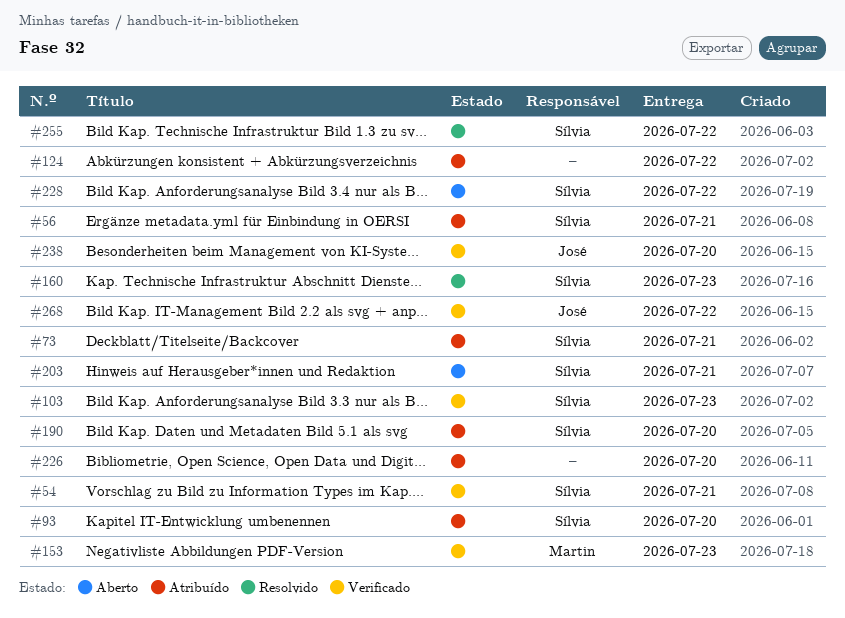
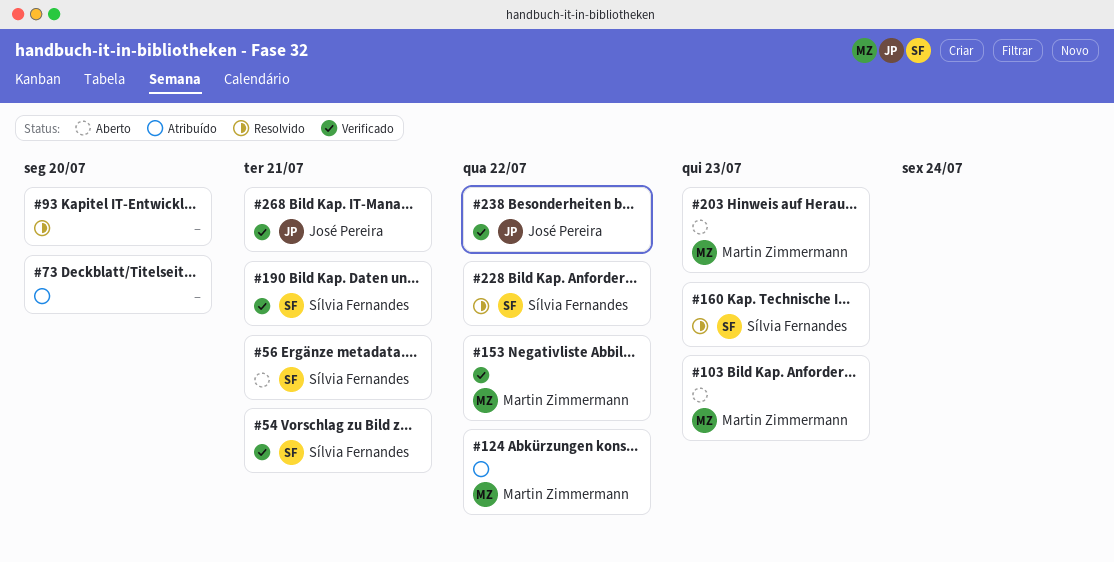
#56, status: Atribuído -> Aberto
#73, owner: Sílvia Fernandes -> none
#73, due: Jul 21 -> Jul 20
#93, status: Atribuído -> Resolvido
#93, owner: Sílvia Fernandes -> none
#103, status: Verificado -> Aberto
#103, owner: Sílvia Fernandes -> Martin Zimmermann
#124, owner: none -> Martin Zimmermann
#153, due: Jul 23 -> Jul 22
#190, status: Atribuído -> Verificado
#190, due: Jul 20 -> Jul 21
#203, owner: Sílvia Fernandes -> Martin Zimmermann
#203, due: Jul 21 -> Jul 23
#226: present -> none
#228, status: Aberto -> Resolvido
#238, due: Jul 20 -> Jul 22
#255: present -> none
#268, due: Jul 22 -> Jul 21

